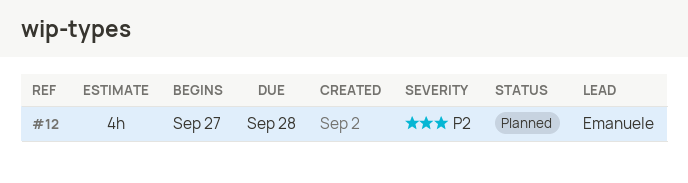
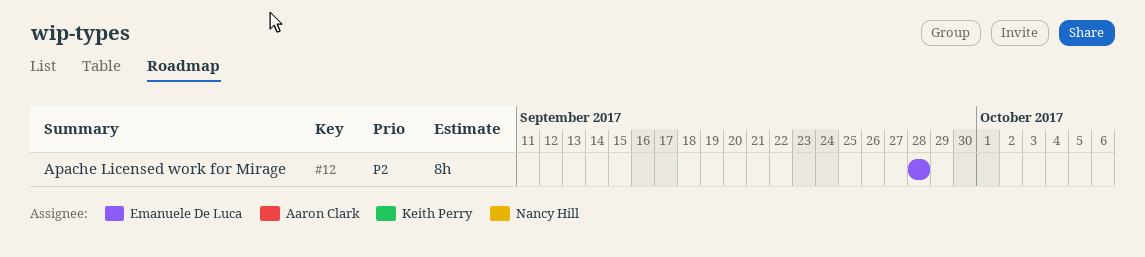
#12, estimate: 4h -> 8h
#12, start: Sep 27 -> Sep 28

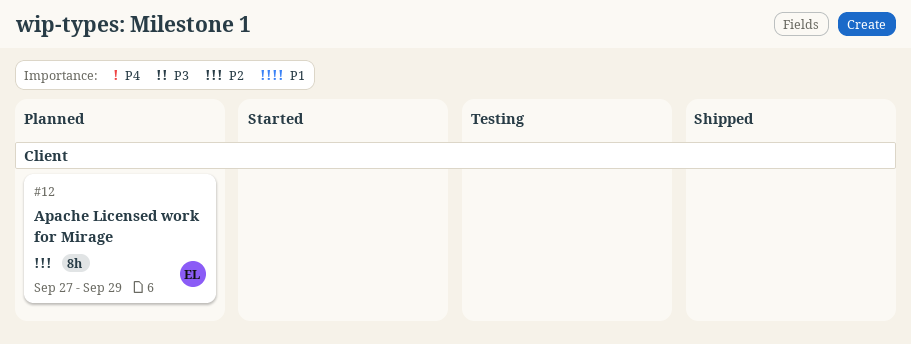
#12, start: Sep 28 -> Sep 27
#12, due: Sep 28 -> Sep 29

